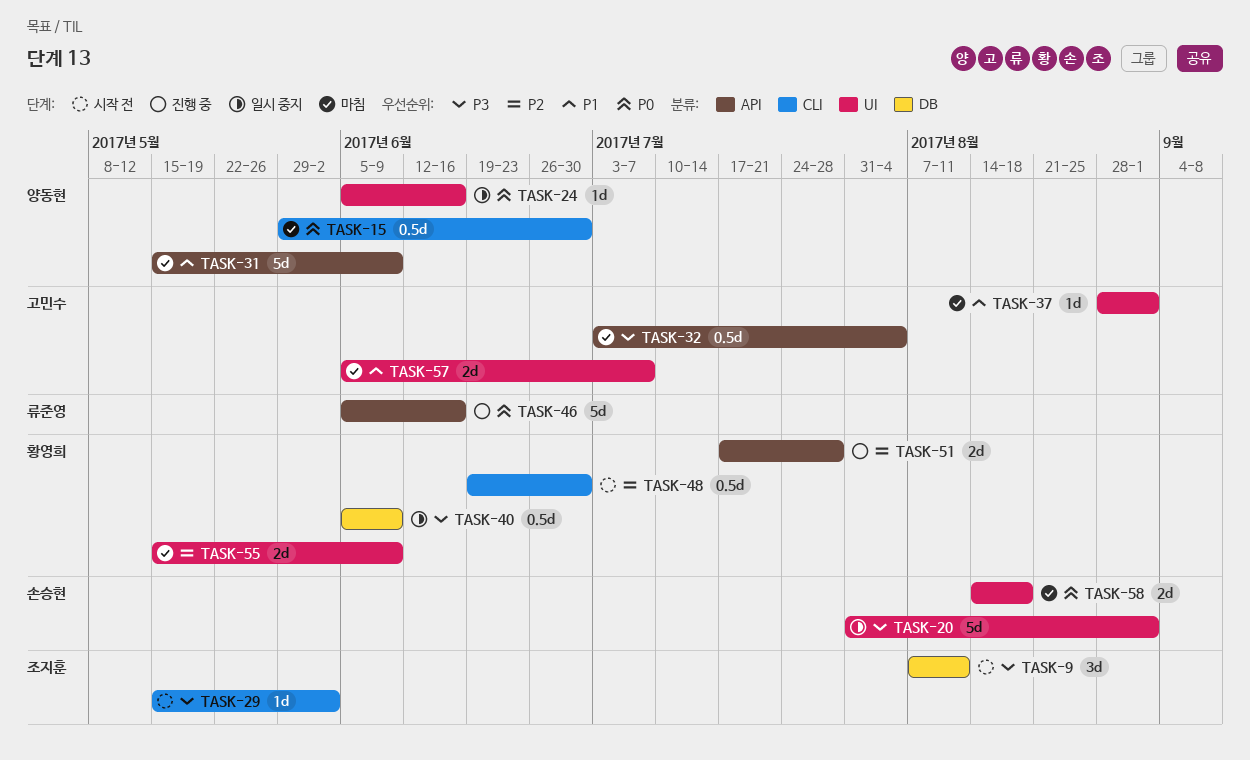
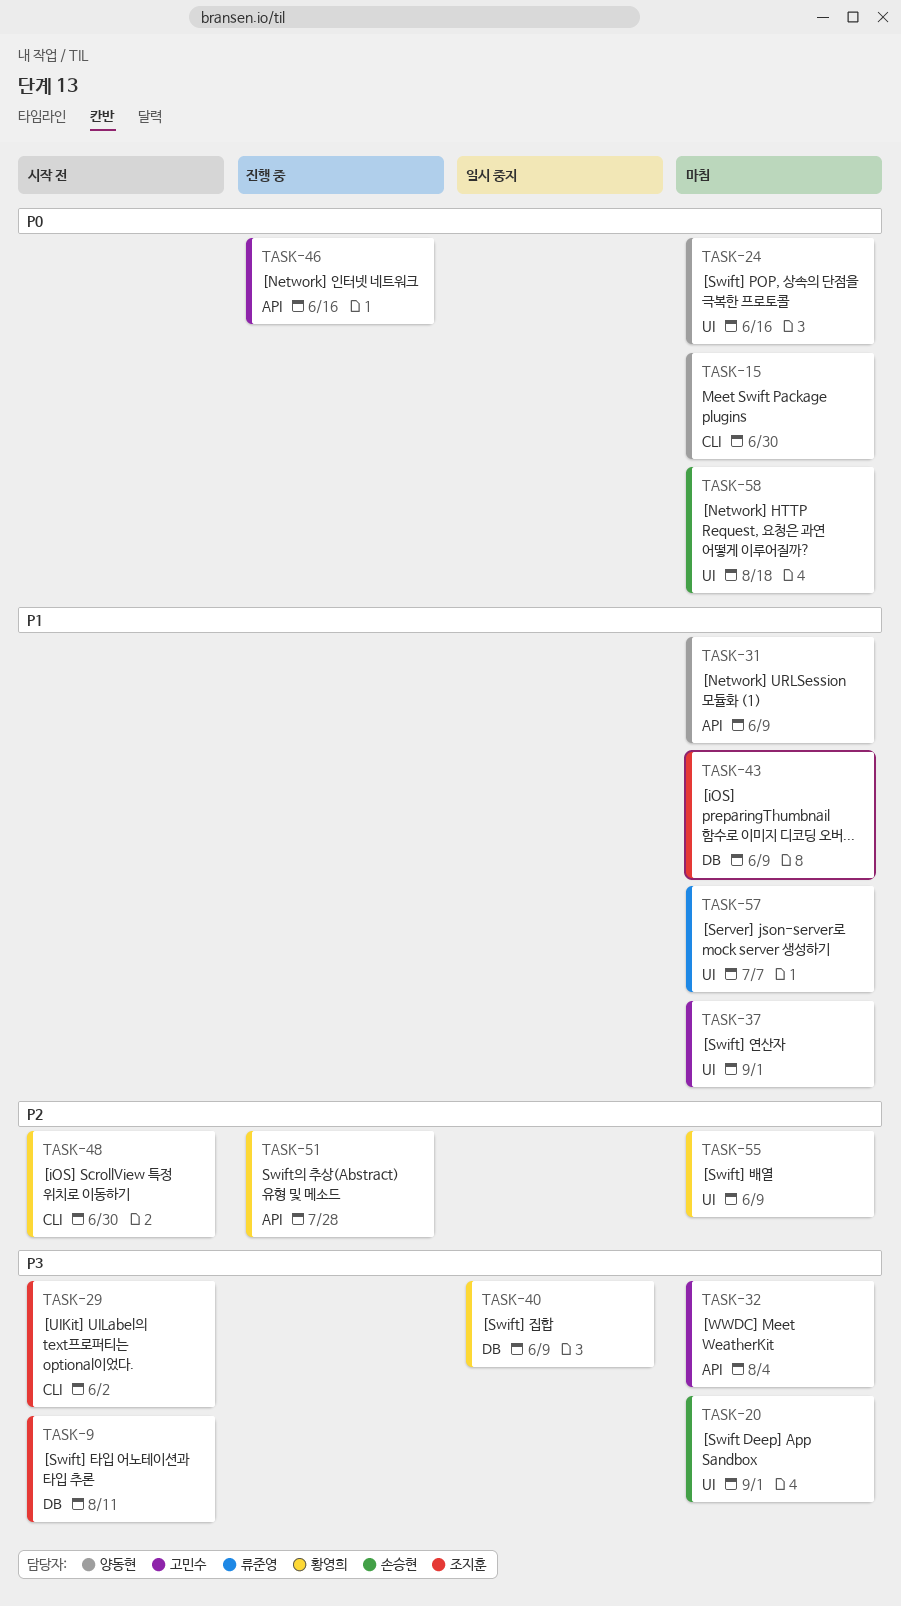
TASK-20, status: 일시 중지 -> 마침
TASK-24, status: 일시 중지 -> 마침
TASK-43: none -> present
TASK-46, owner: 류준영 -> 고민수
TASK-57, owner: 고민수 -> 류준영

